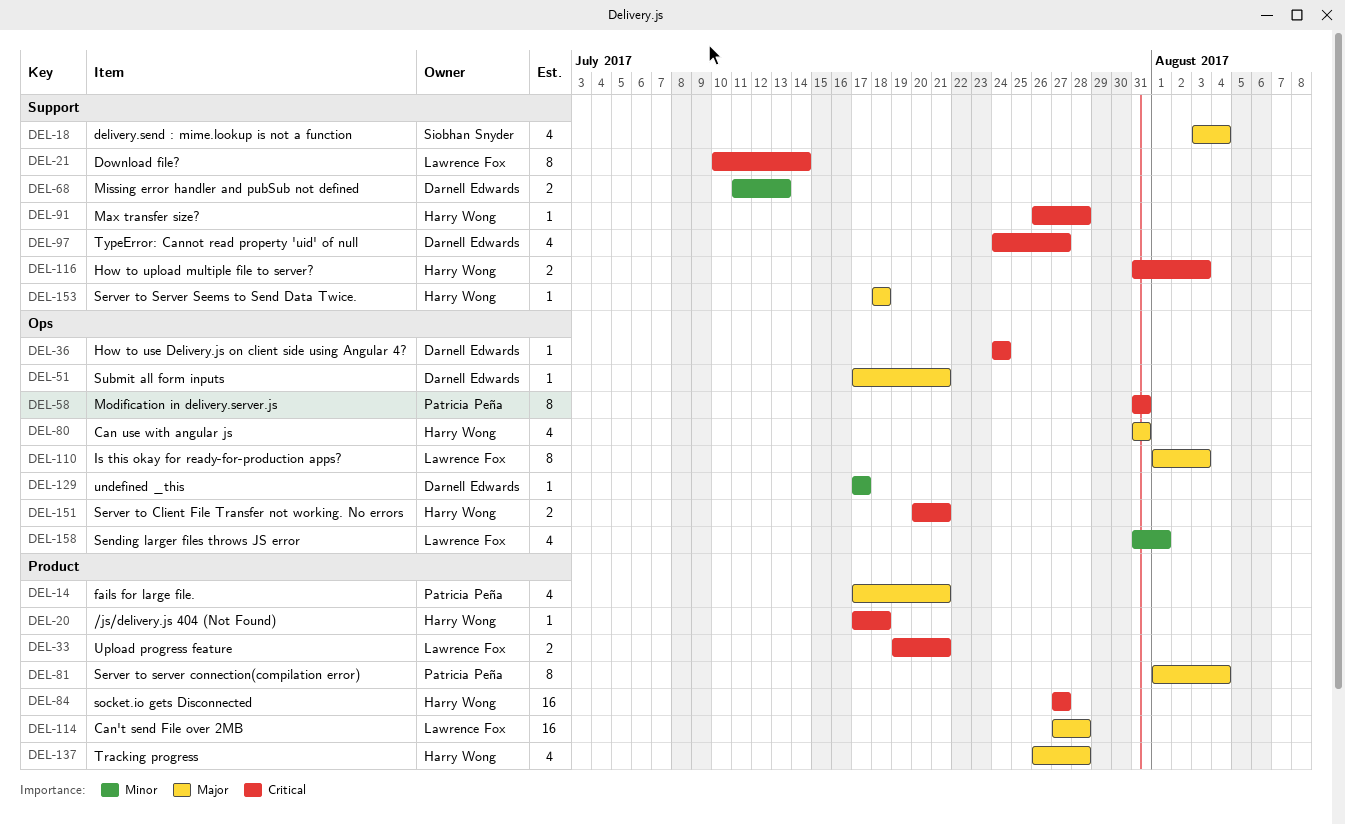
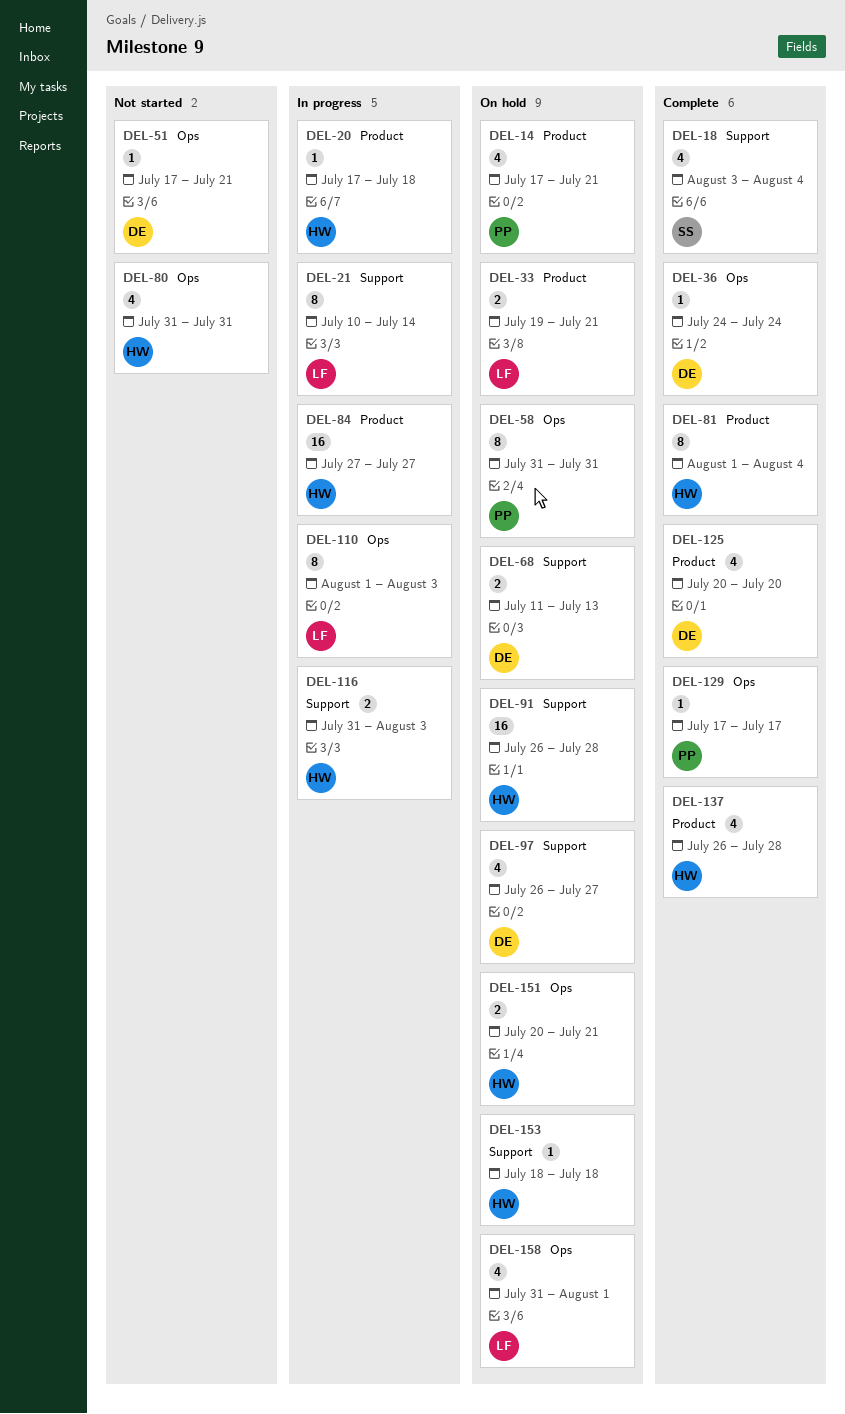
DEL-81, owner: Patricia Peña -> Harry Wong
DEL-91, estimate: 1 -> 16
DEL-97, start: Jul 24 -> Jul 26
DEL-114: present -> none
DEL-125: none -> present
DEL-129, owner: Darnell Edwards -> Patricia Peña

